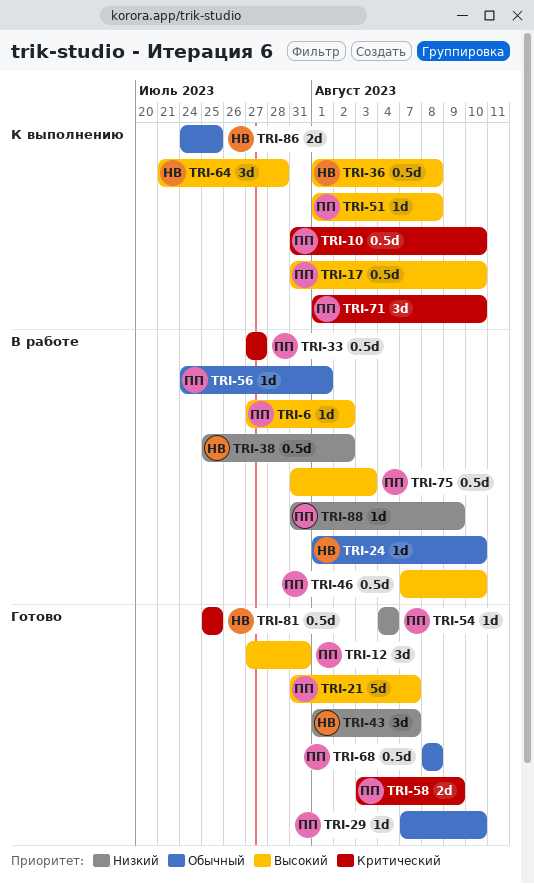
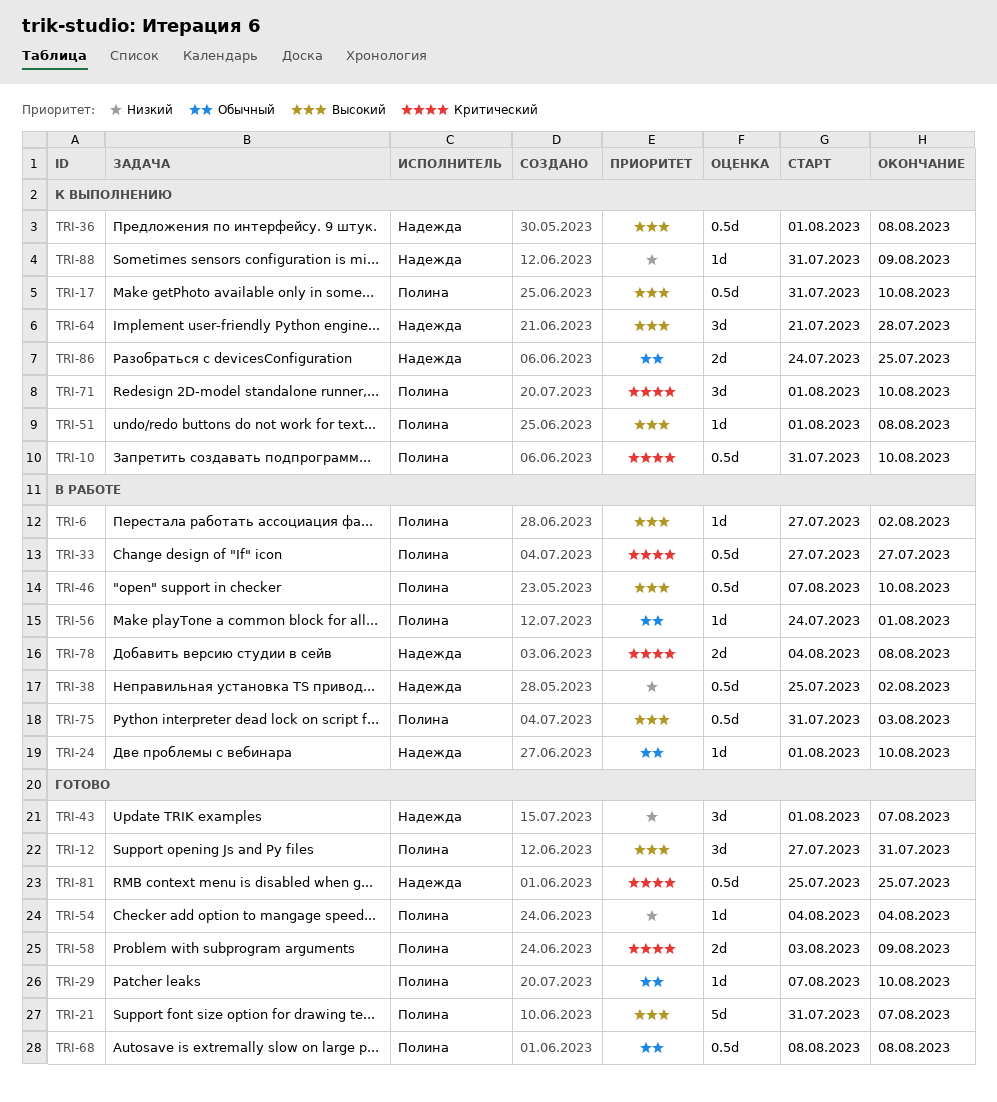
TRI-78: none -> present
TRI-88, status: В работе -> К выполнению
TRI-88, owner: Полина -> Надежда

